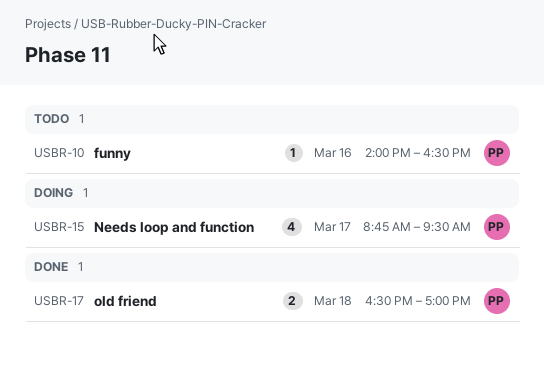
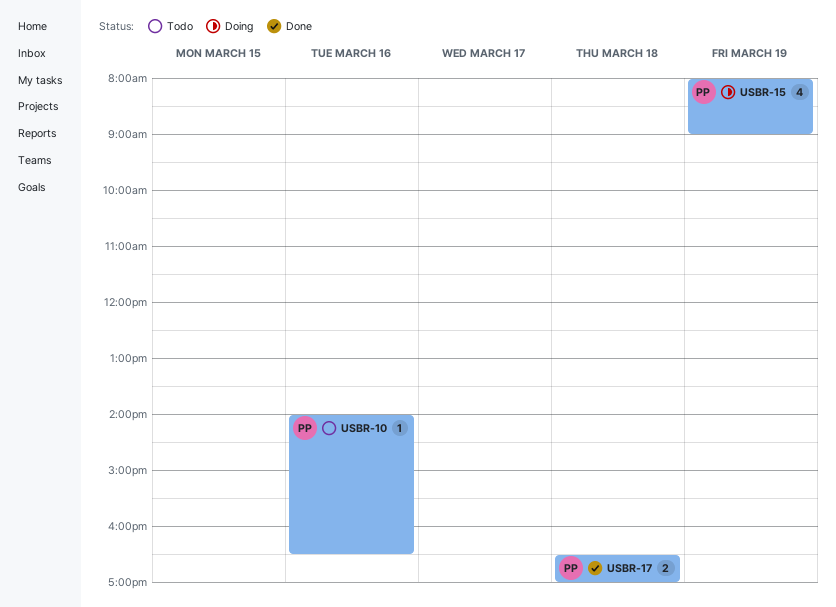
USBR-15, day: Mar 17 -> Mar 19
USBR-15, begins: 08:45 -> 08:00
USBR-15, ends: 09:30 -> 09:00

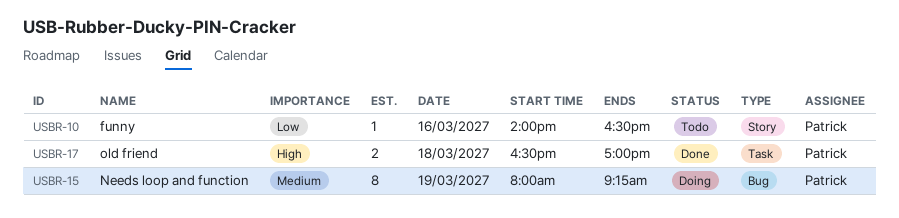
USBR-15, estimate: 4 -> 8
USBR-15, ends: 09:00 -> 09:15

